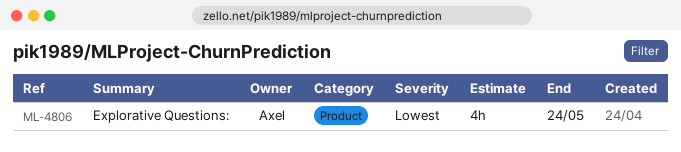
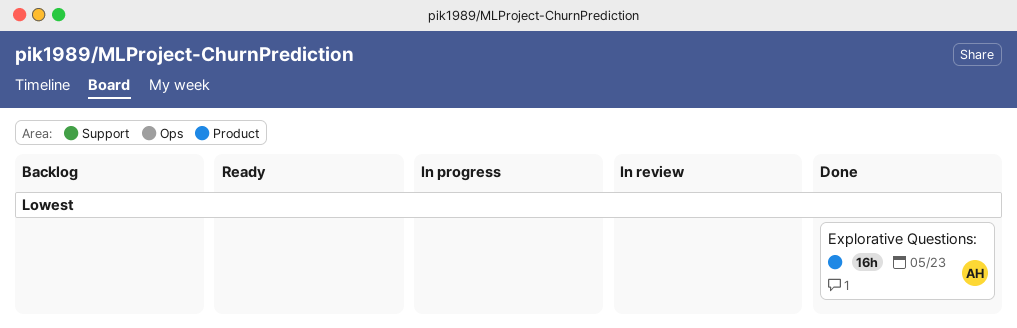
Explorative Questions:, estimate: 4h -> 16h
Explorative Questions:, due: May 24 -> May 23

